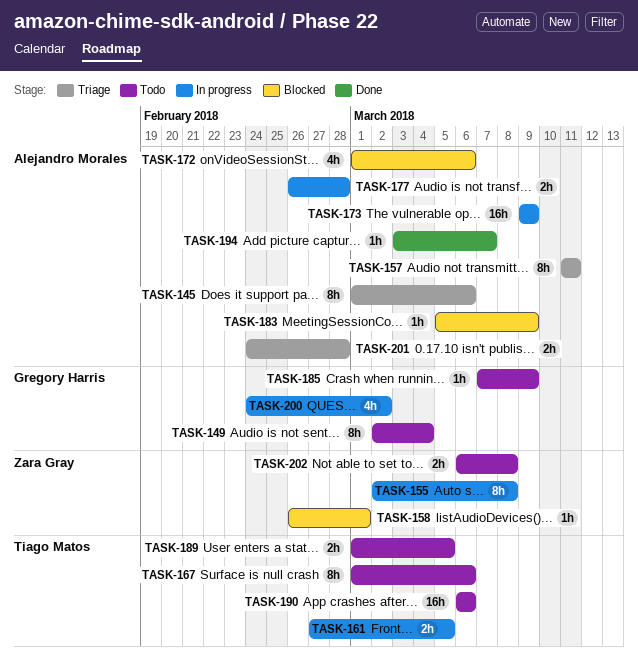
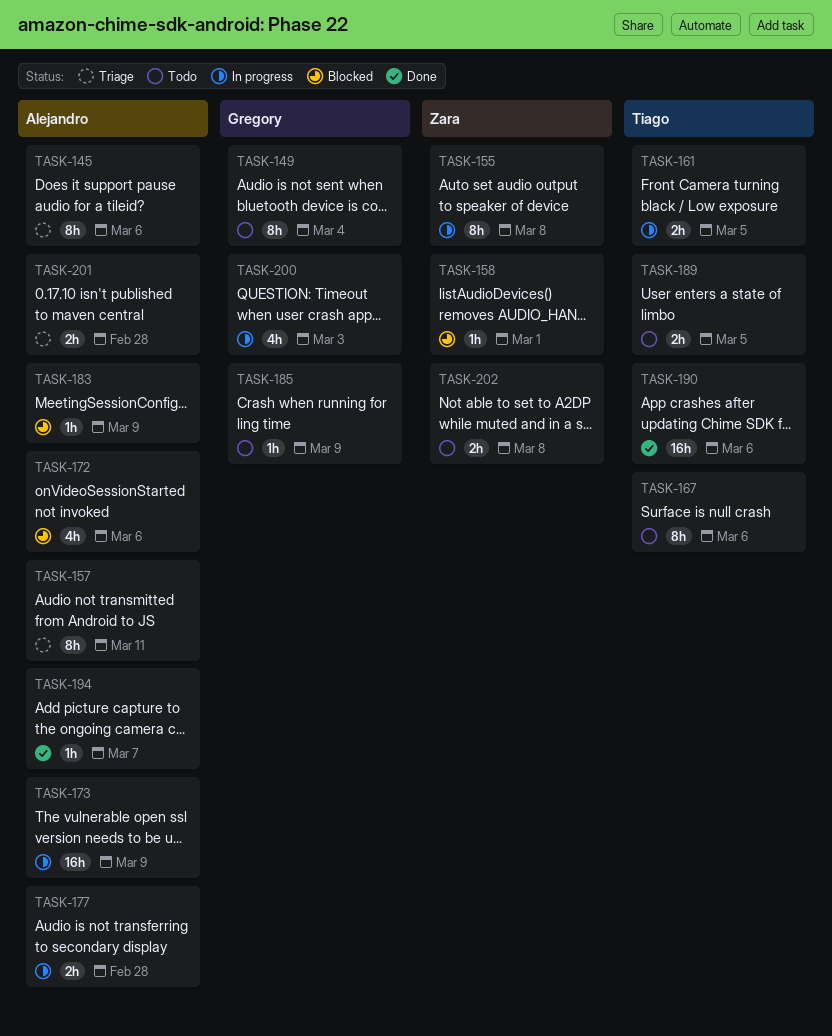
TASK-190, status: Todo -> Done
TASK-200, due: Mar 2 -> Mar 3

